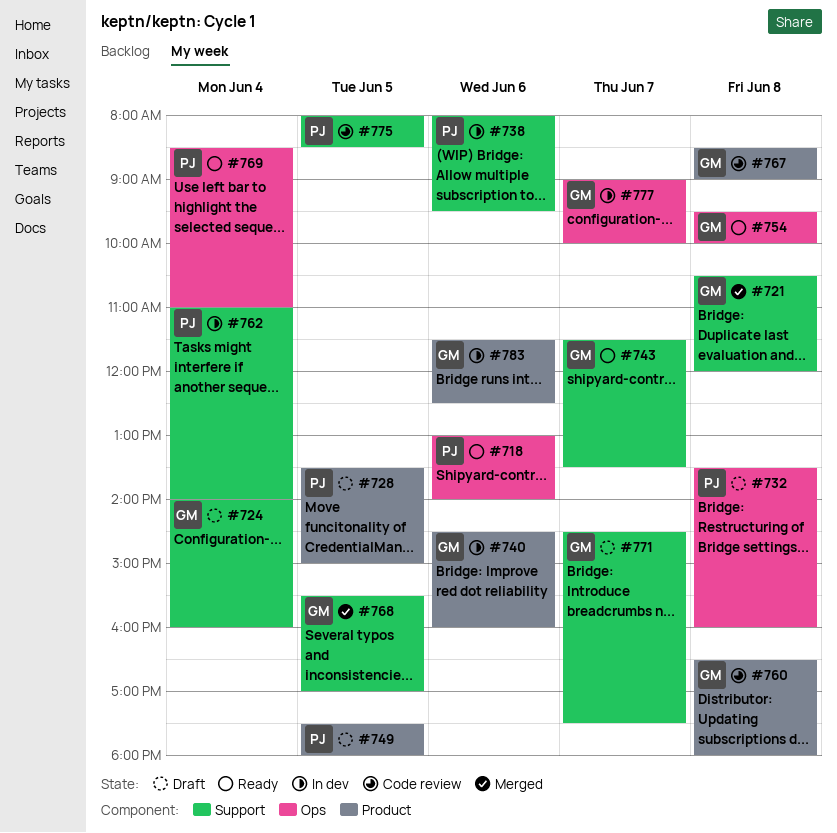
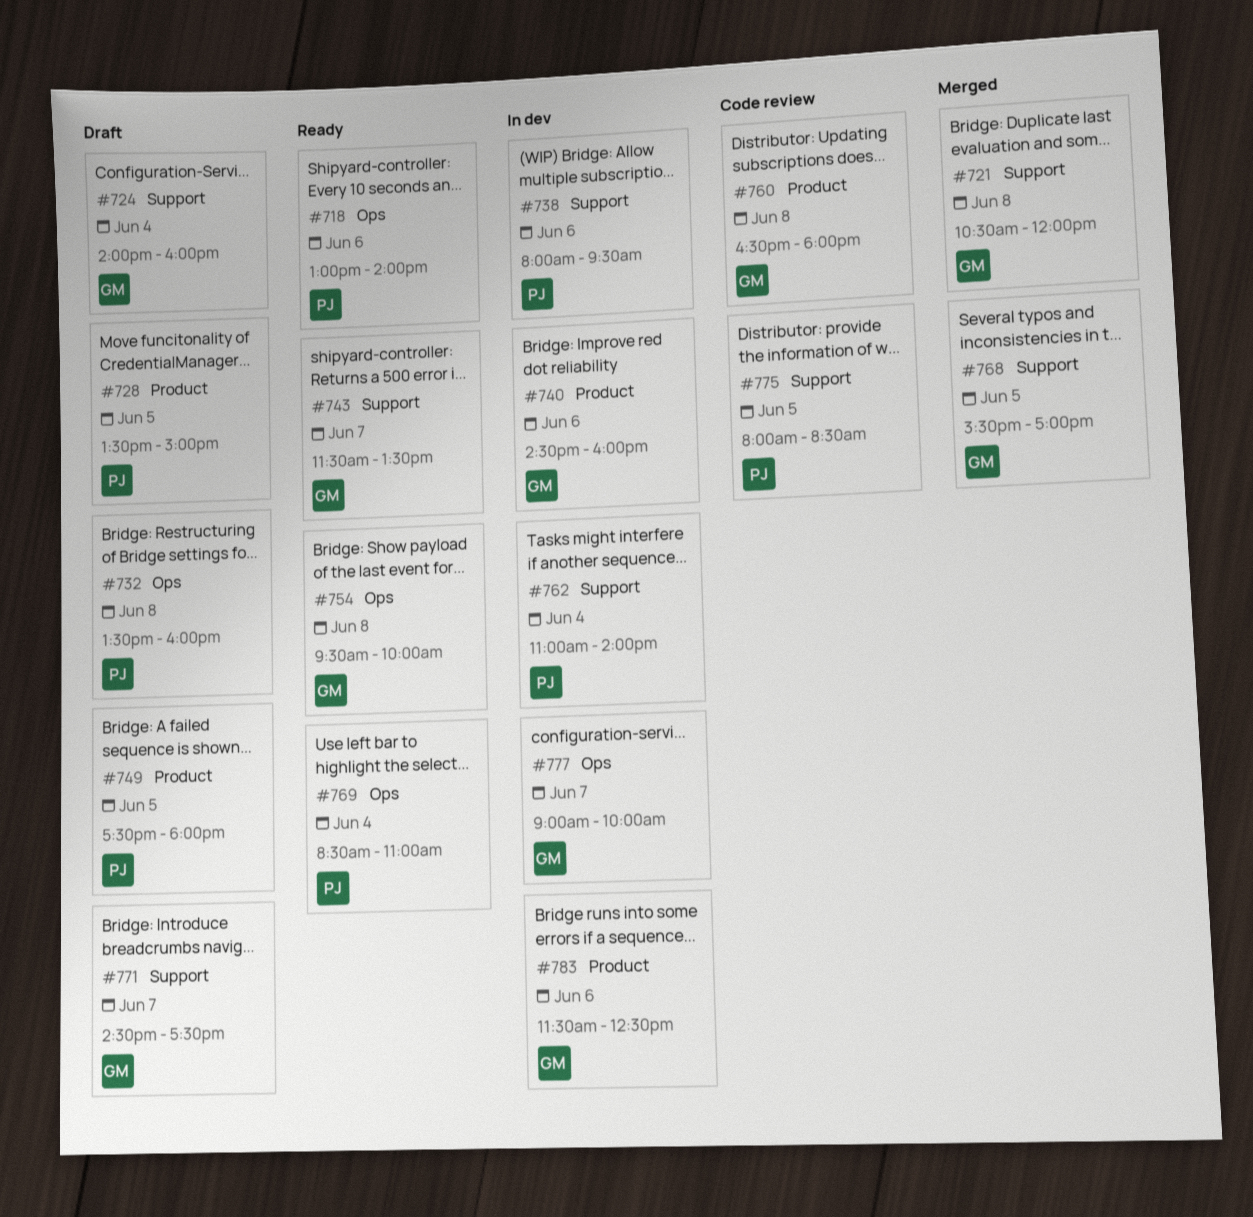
#767: present -> none

